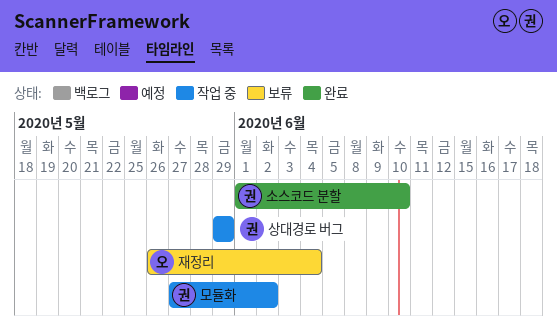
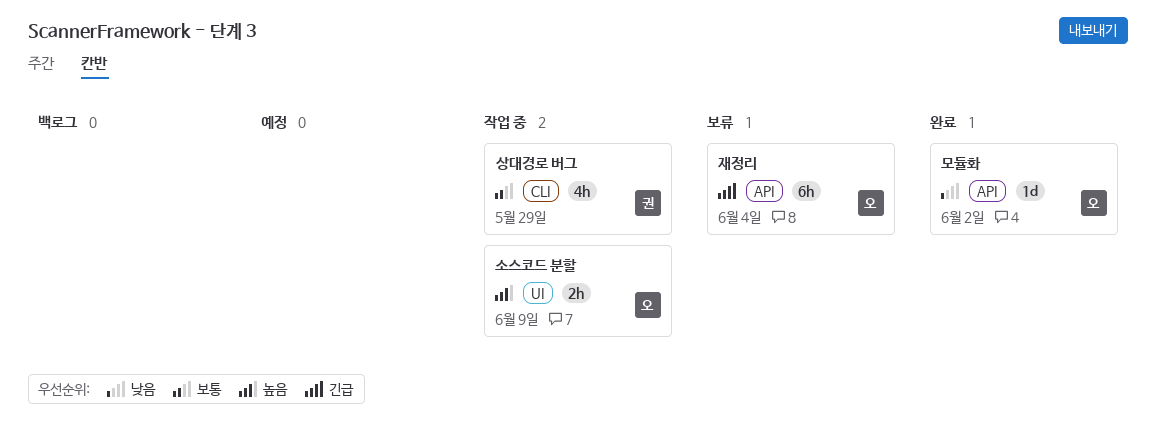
모듈화, status: 작업 중 -> 완료
모듈화, owner: 권 -> 오
소스코드 분할, status: 완료 -> 작업 중
소스코드 분할, owner: 권 -> 오
소스코드 분할, due: Jun 10 -> Jun 9

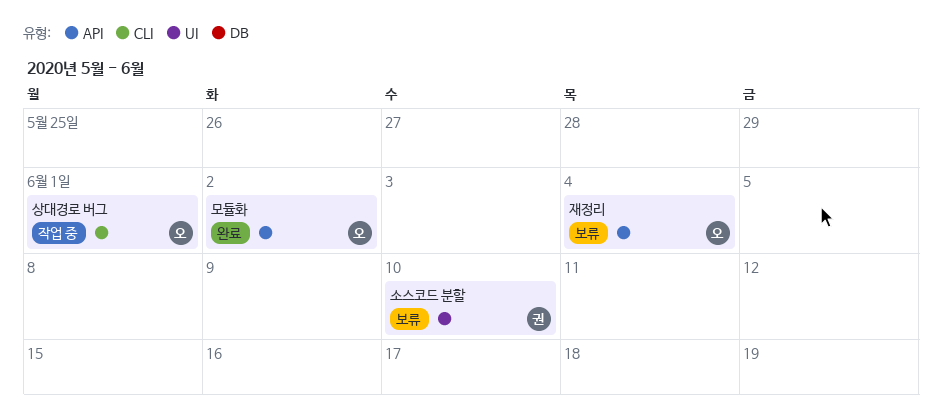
상대경로 버그, owner: 권 -> 오
상대경로 버그, due: May 29 -> Jun 1
소스코드 분할, status: 작업 중 -> 보류
소스코드 분할, owner: 오 -> 권
소스코드 분할, due: Jun 9 -> Jun 10

